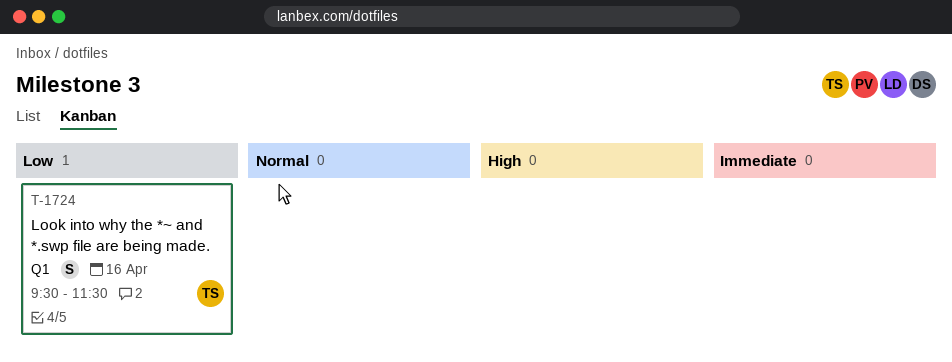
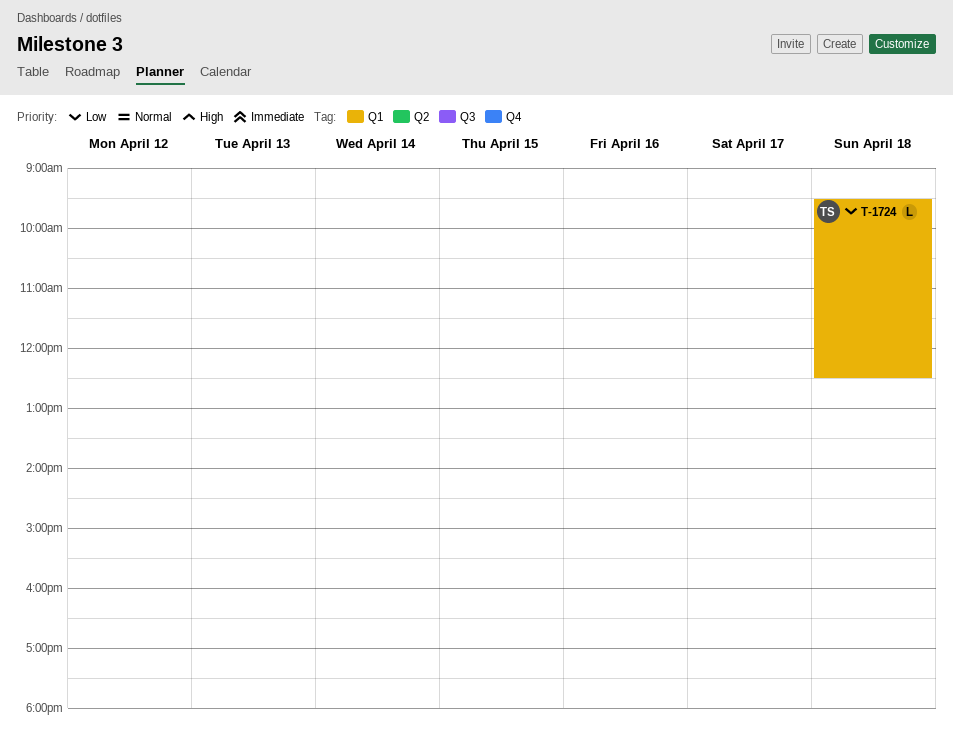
T-1724, estimate: S -> L
T-1724, day: Apr 16 -> Apr 18
T-1724, ends: 11:30 -> 12:30

